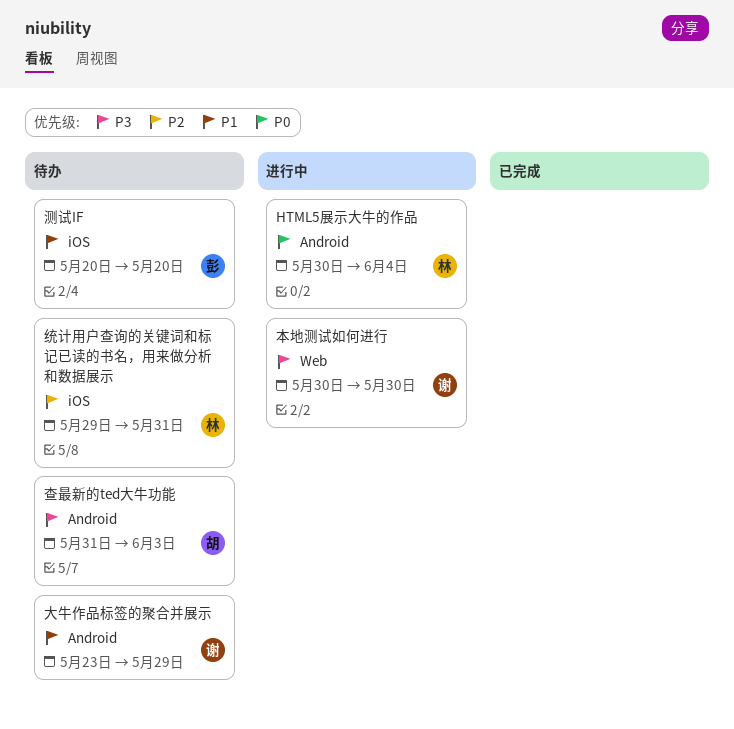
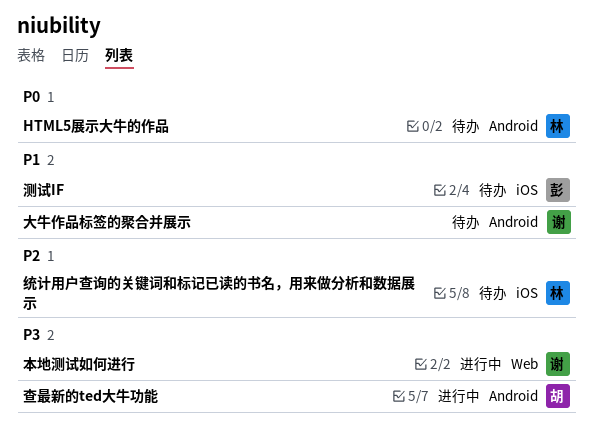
HTML5展示大牛的作品, status: 进行中 -> 待办
查最新的ted大牛功能, status: 待办 -> 进行中

